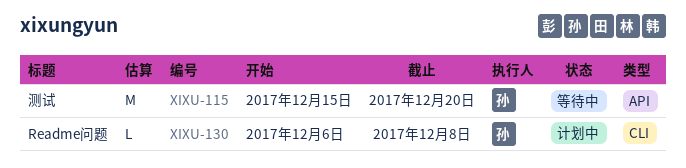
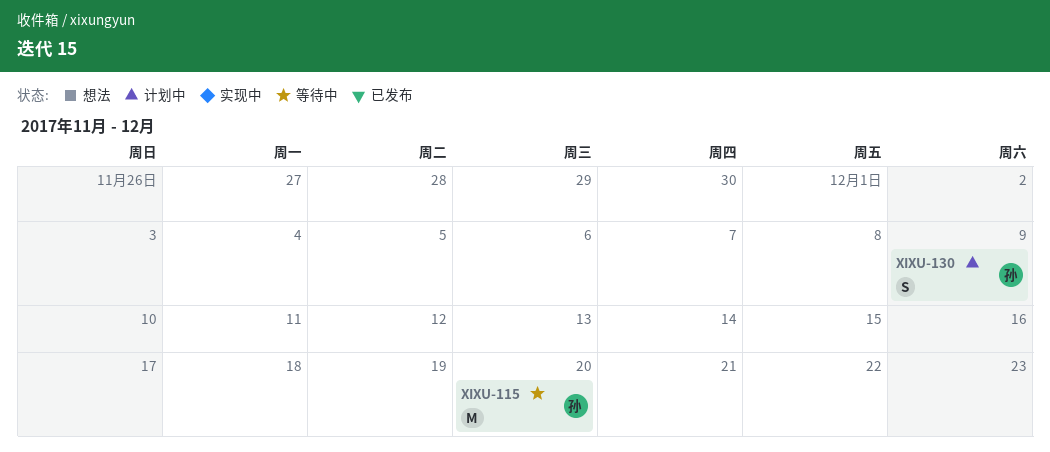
XIXU-130, estimate: L -> S
XIXU-130, due: Dec 8 -> Dec 9

